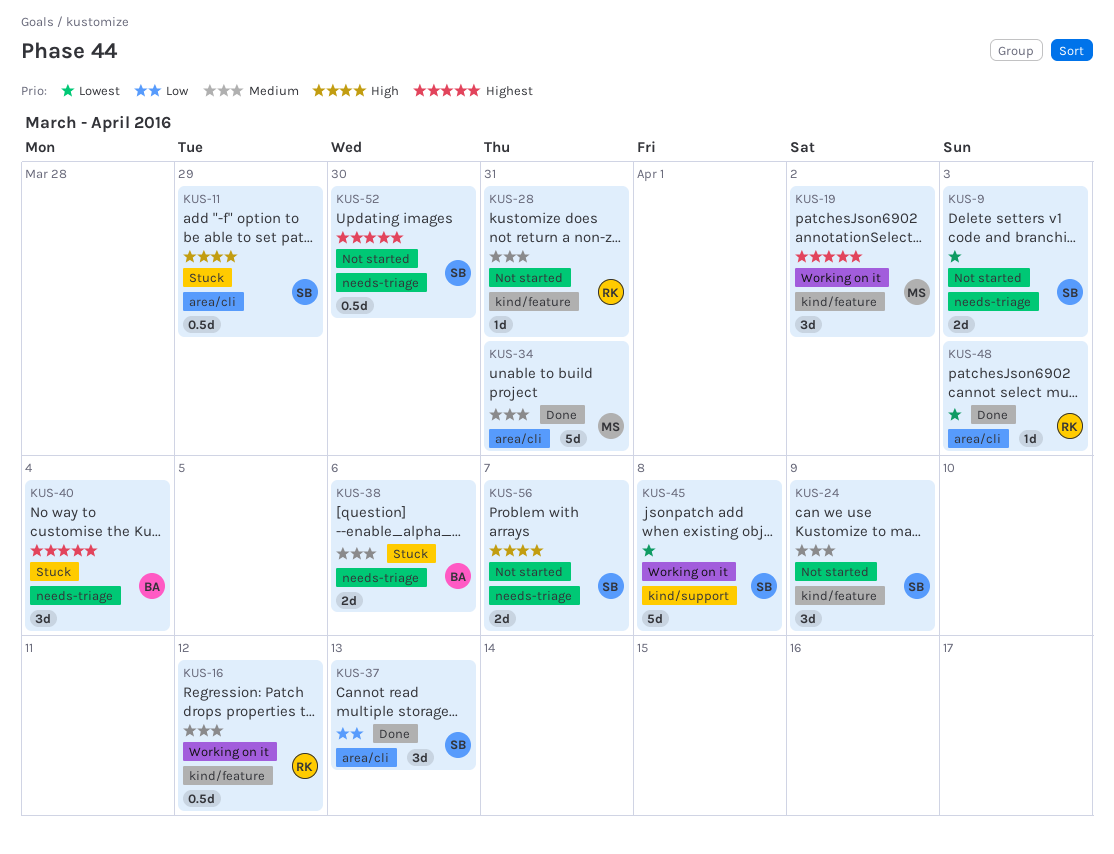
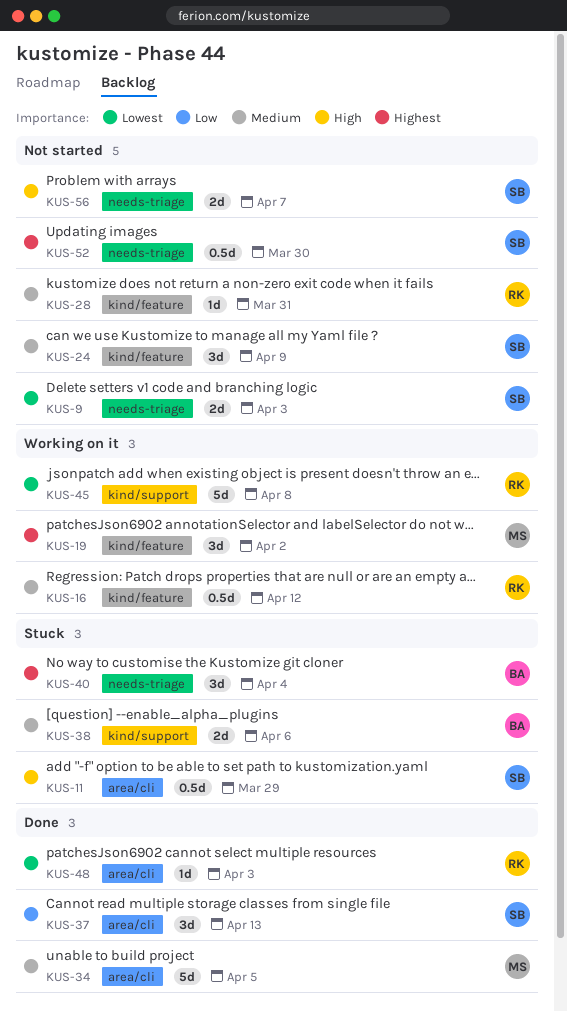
KUS-34, due: Mar 31 -> Apr 5
KUS-38, label: needs-triage -> kind/support
KUS-45, owner: SB -> RK

